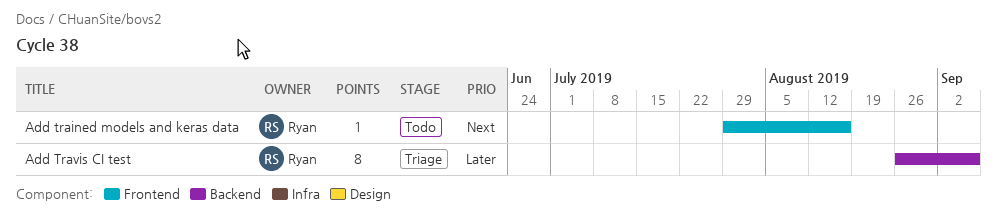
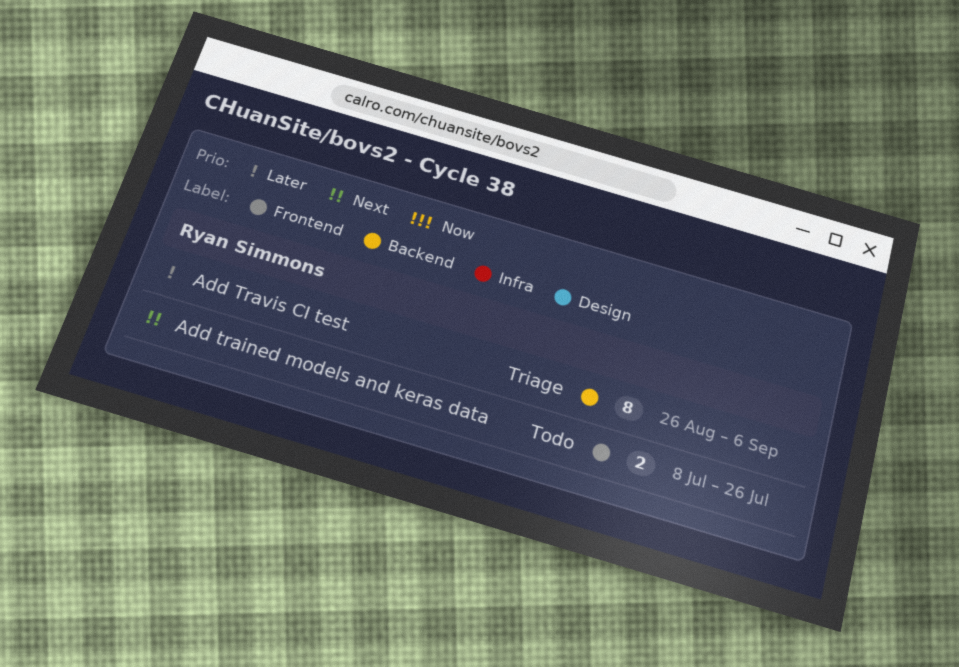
Add trained models and keras data, estimate: 1 -> 2
Add trained models and keras data, start: Jul 29 -> Jul 8
Add trained models and keras data, due: Aug 16 -> Jul 26

